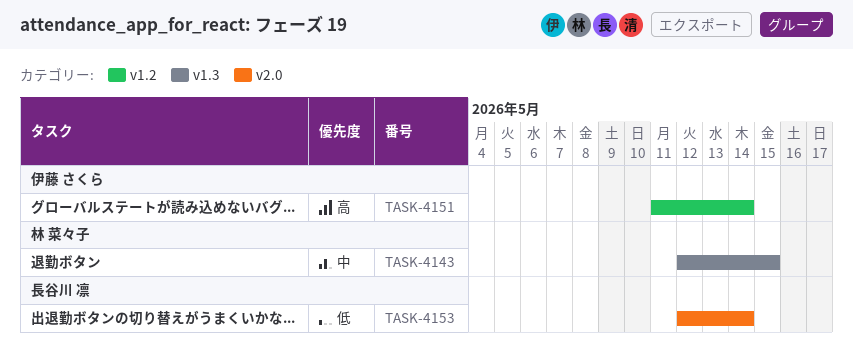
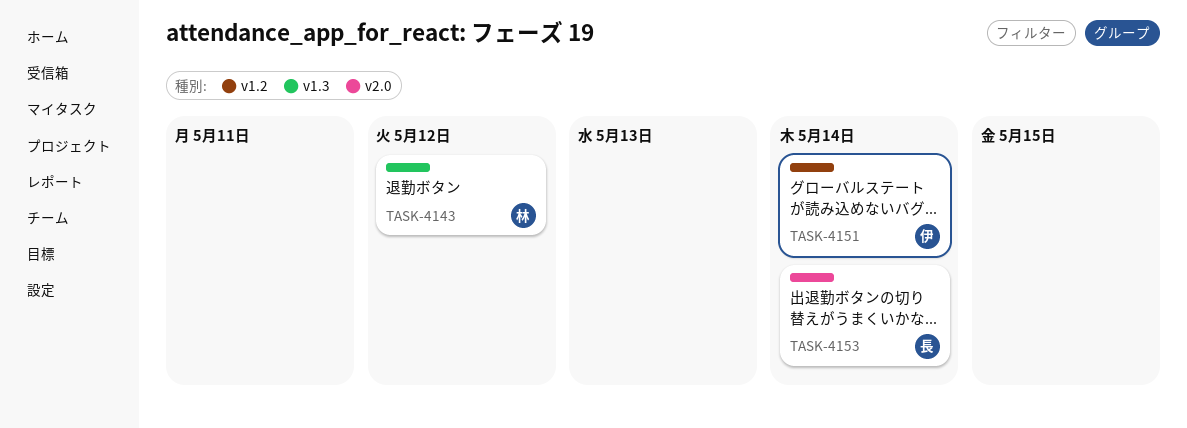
TASK-4143, due: May 15 -> May 12

